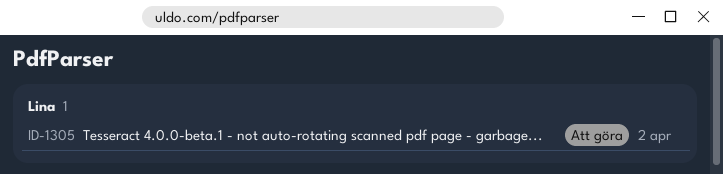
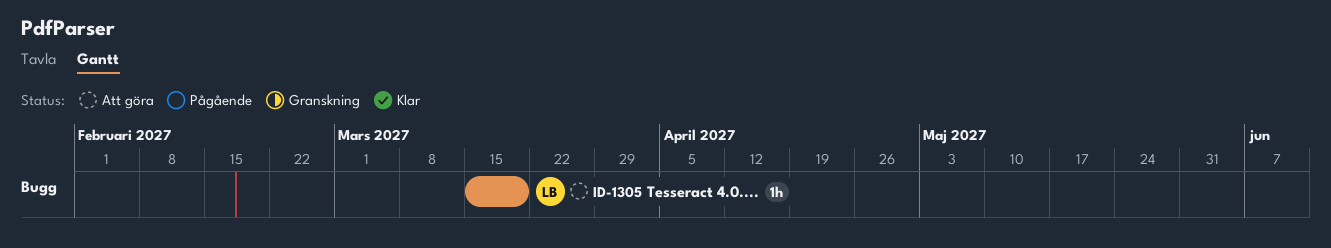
ID-1305, due: Apr 2 -> Mar 19

